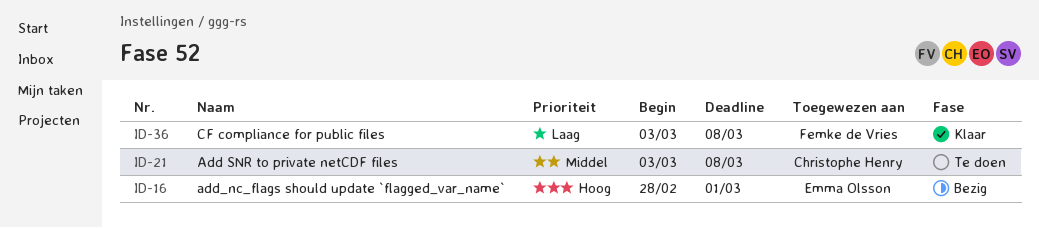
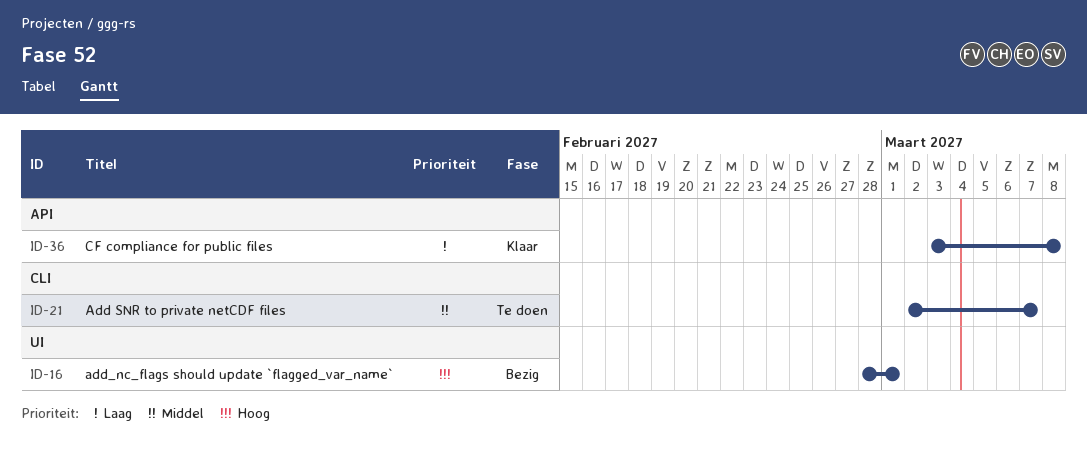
ID-21, start: Mar 3 -> Mar 2
ID-21, due: Mar 8 -> Mar 7

